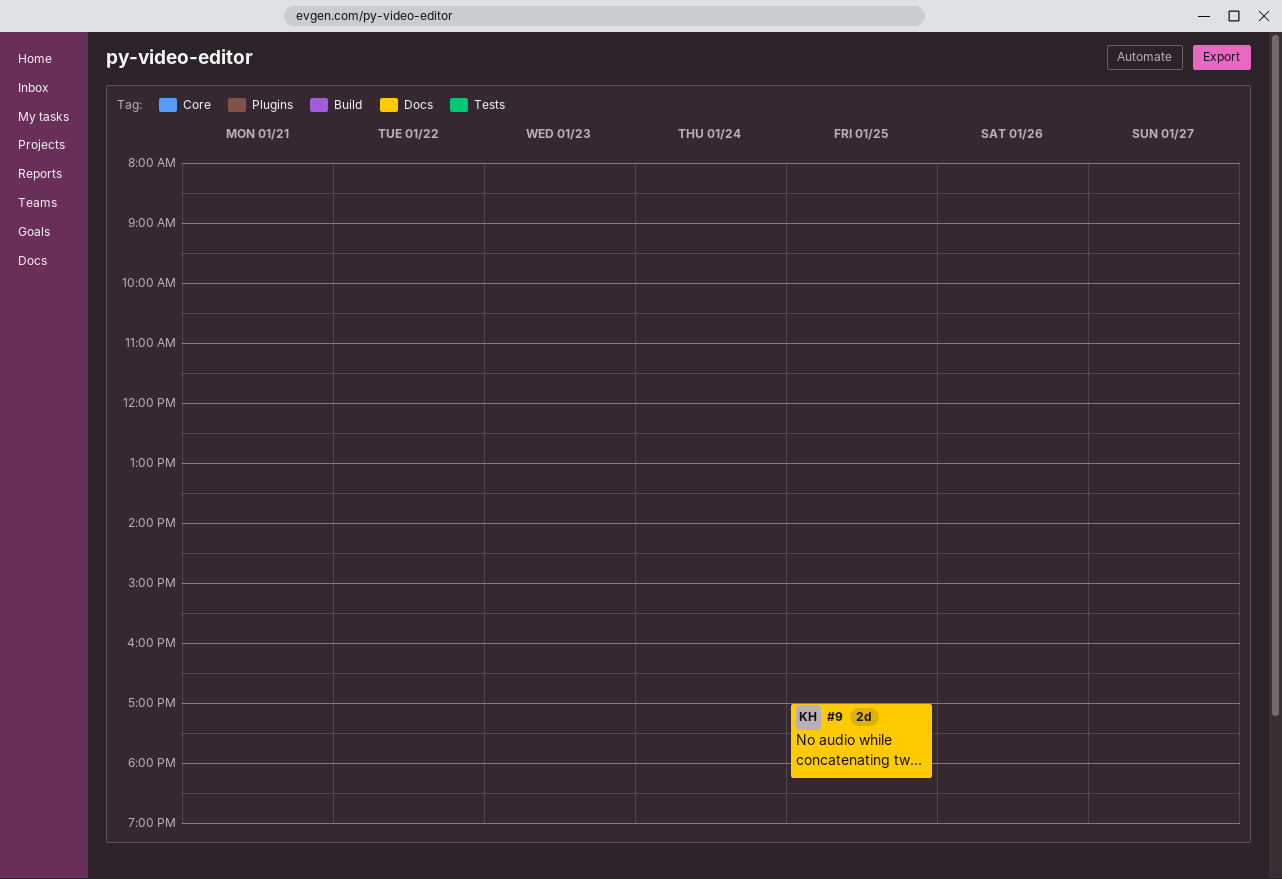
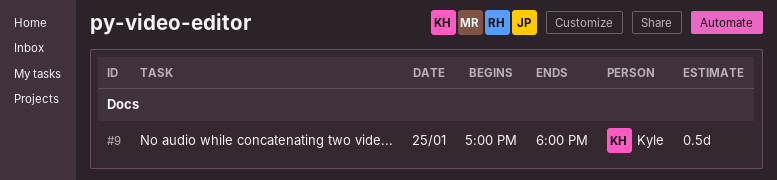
#9, estimate: 2d -> 0.5d
#9, ends: 18:15 -> 18:00

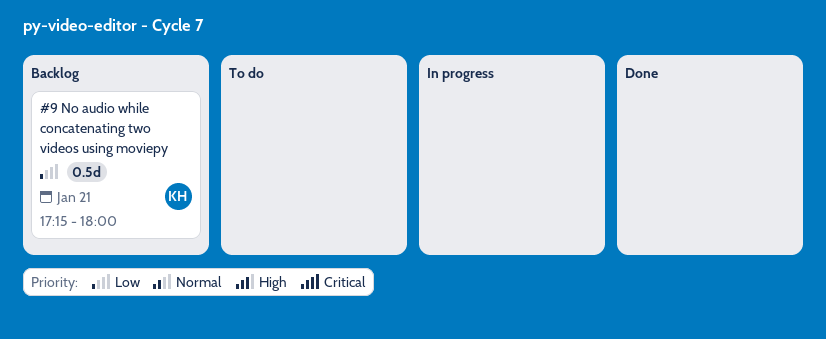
#9, day: Jan 25 -> Jan 21
#9, begins: 17:00 -> 17:15

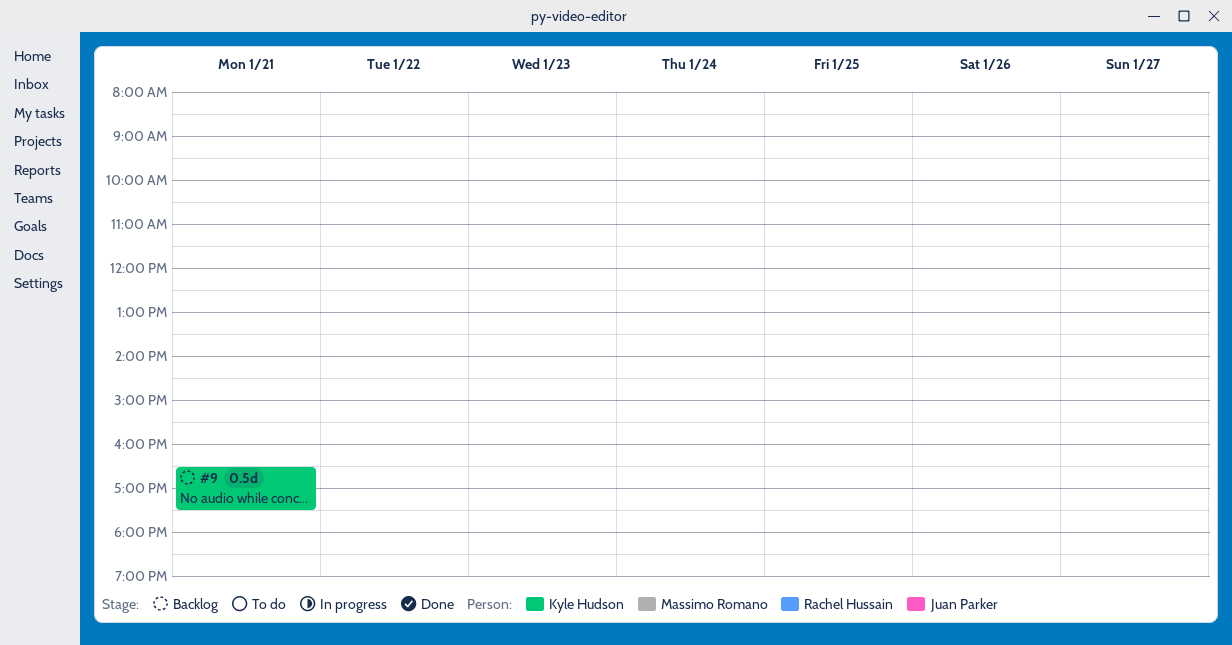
#9, begins: 17:15 -> 16:30
#9, ends: 18:00 -> 17:30

